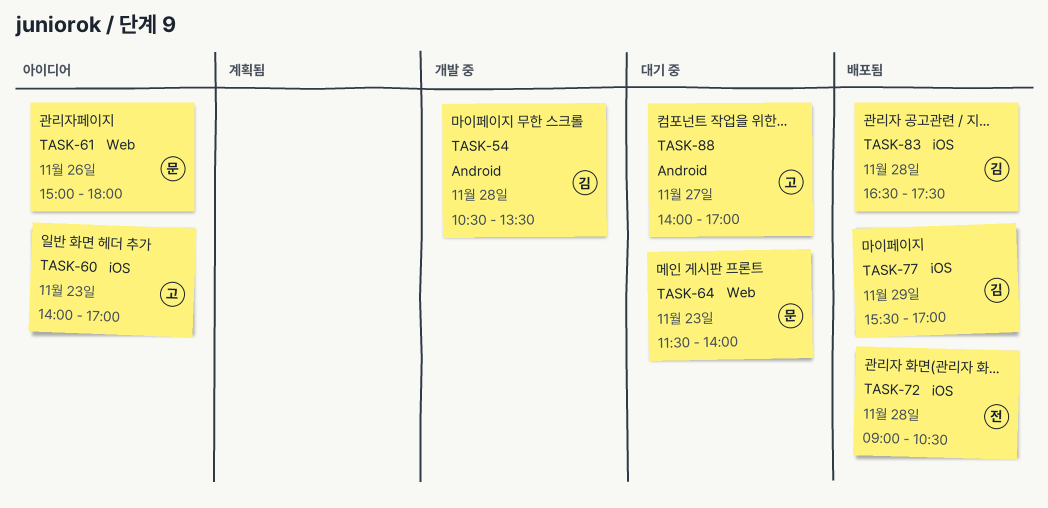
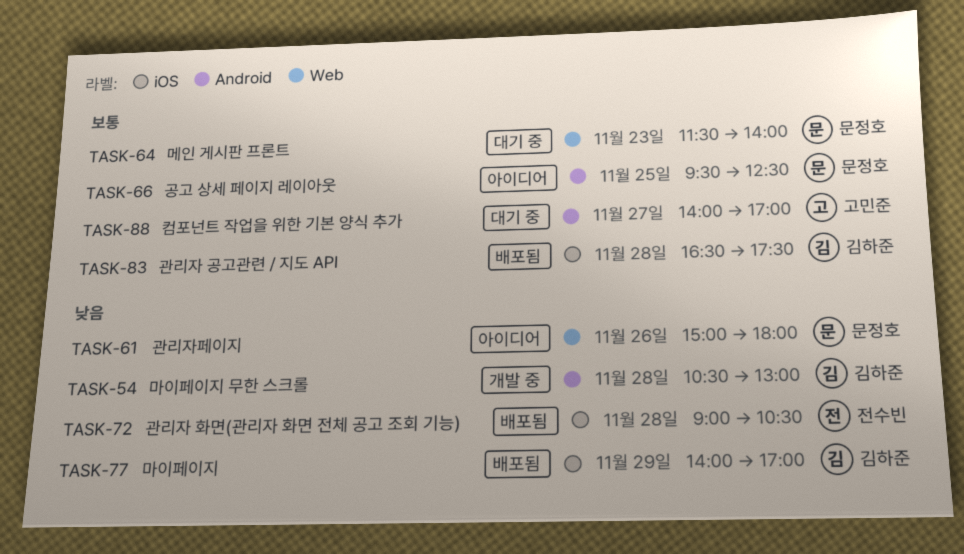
TASK-54, ends: 13:30 -> 13:00
TASK-60: present -> none
TASK-66: none -> present
TASK-77, begins: 15:30 -> 14:00

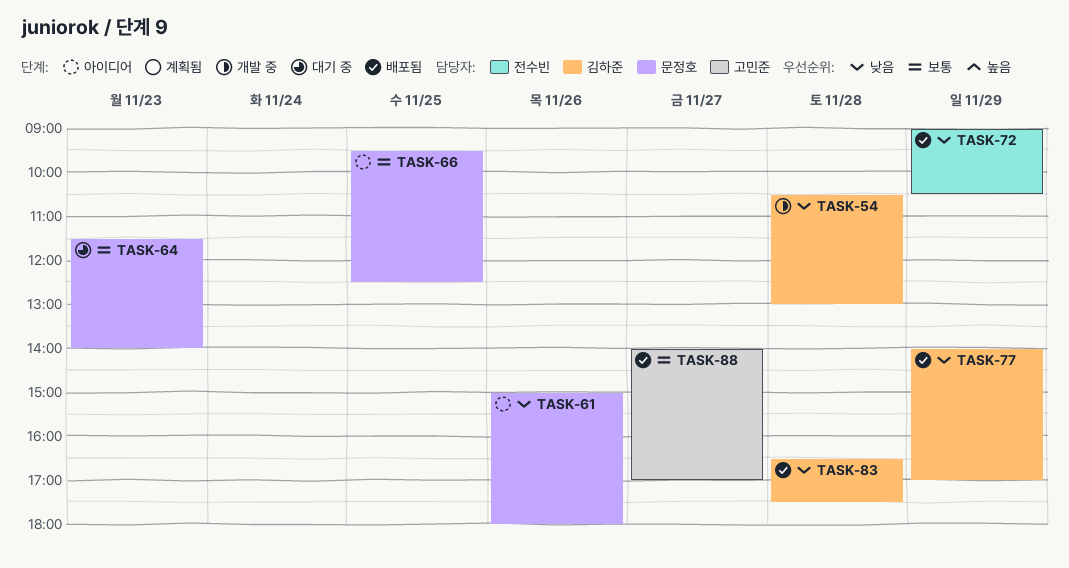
TASK-72, day: Nov 28 -> Nov 29
TASK-83, priority: 보통 -> 낮음
TASK-88, status: 대기 중 -> 배포됨

